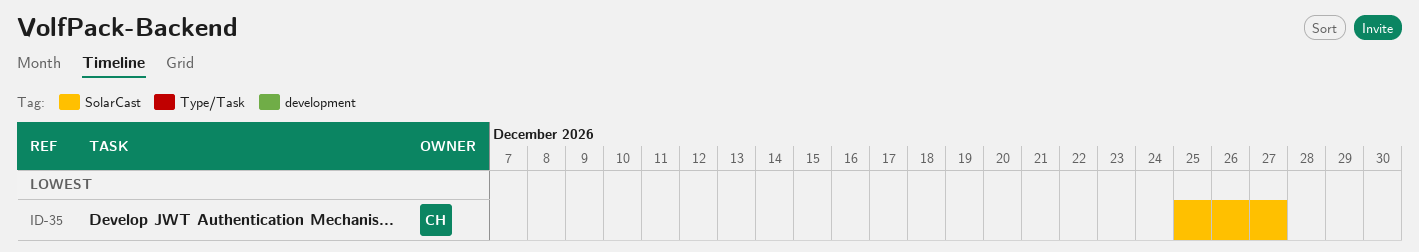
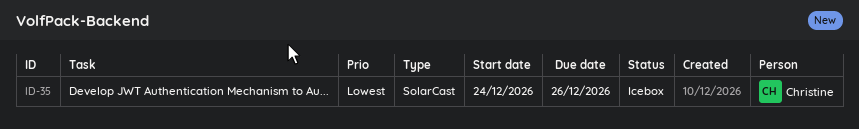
ID-35, start: Dec 25 -> Dec 24
ID-35, due: Dec 27 -> Dec 26

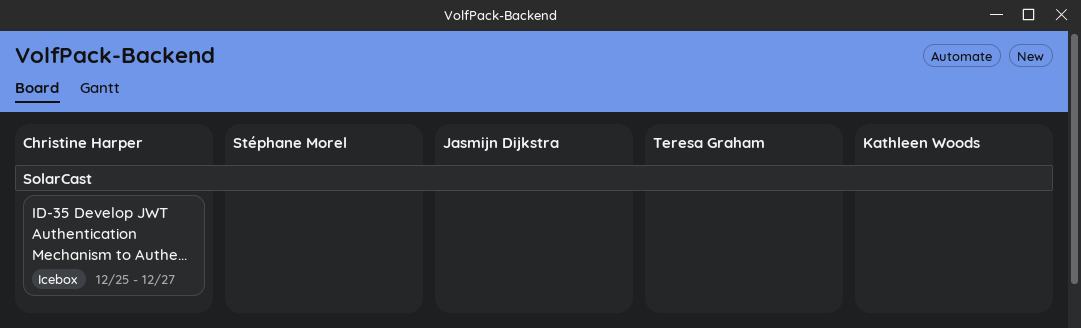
ID-35, start: Dec 24 -> Dec 25
ID-35, due: Dec 26 -> Dec 27

